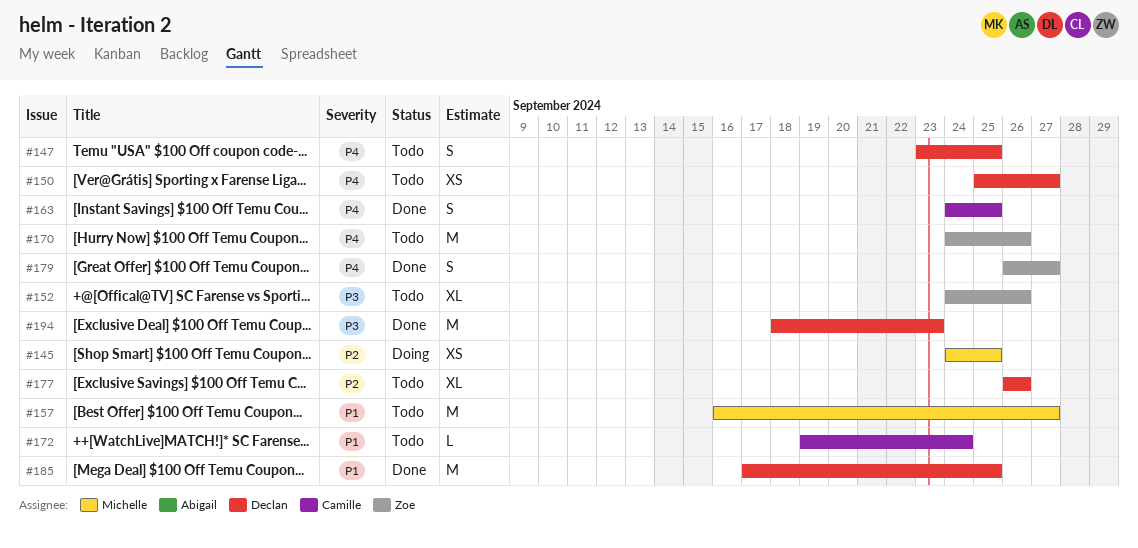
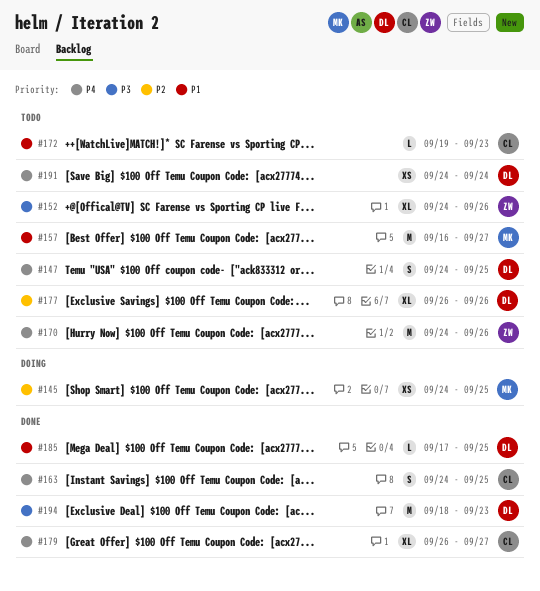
#147, start: Sep 23 -> Sep 24
#150: present -> none
#172, due: Sep 24 -> Sep 23
#179, owner: Zoe -> Camille
#179, estimate: S -> XL
#185, estimate: M -> L
#191: none -> present

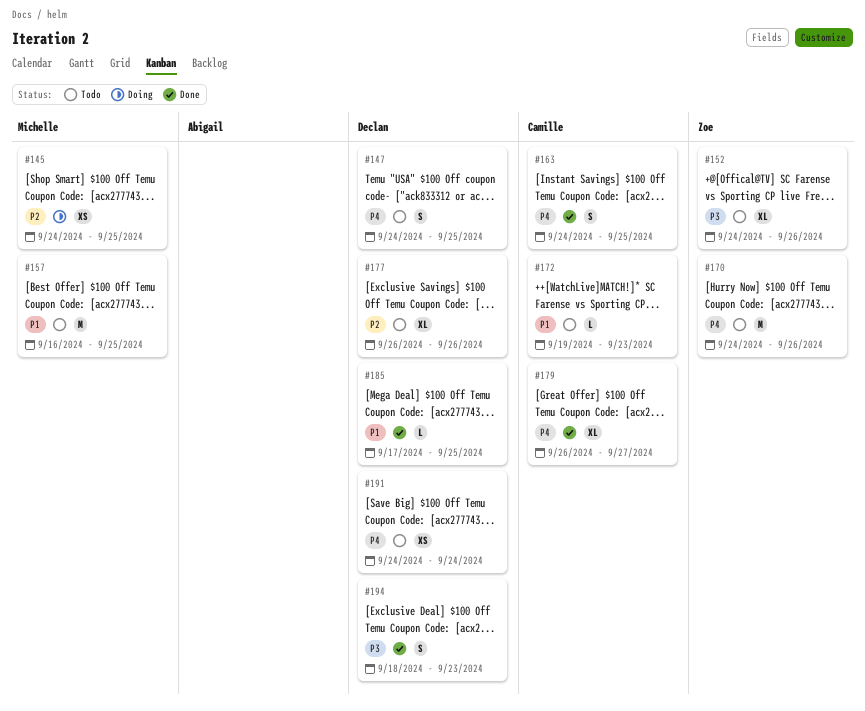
#157, due: Sep 27 -> Sep 25
#194, estimate: M -> S

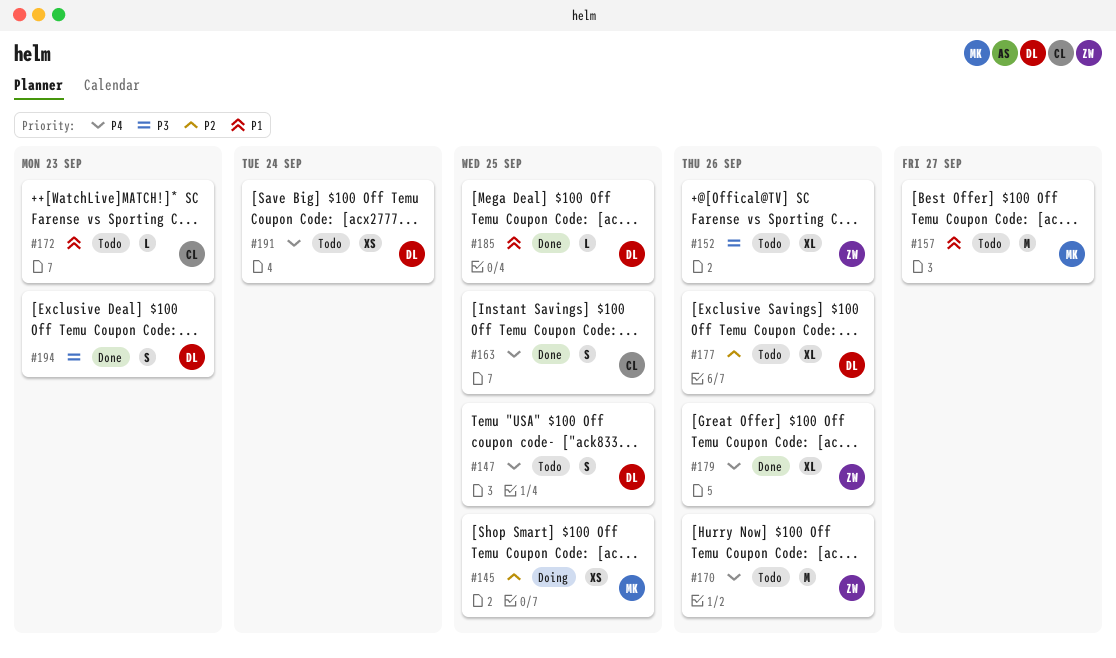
#157, due: Sep 25 -> Sep 27
#179, owner: Camille -> Zoe
#179, due: Sep 27 -> Sep 26

